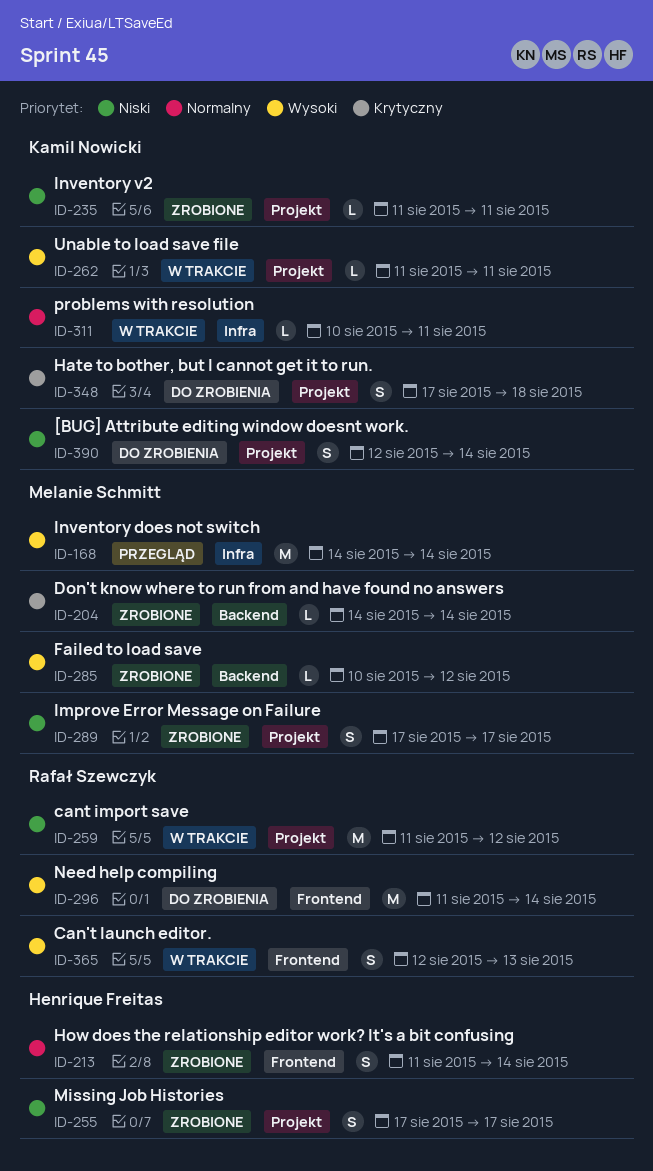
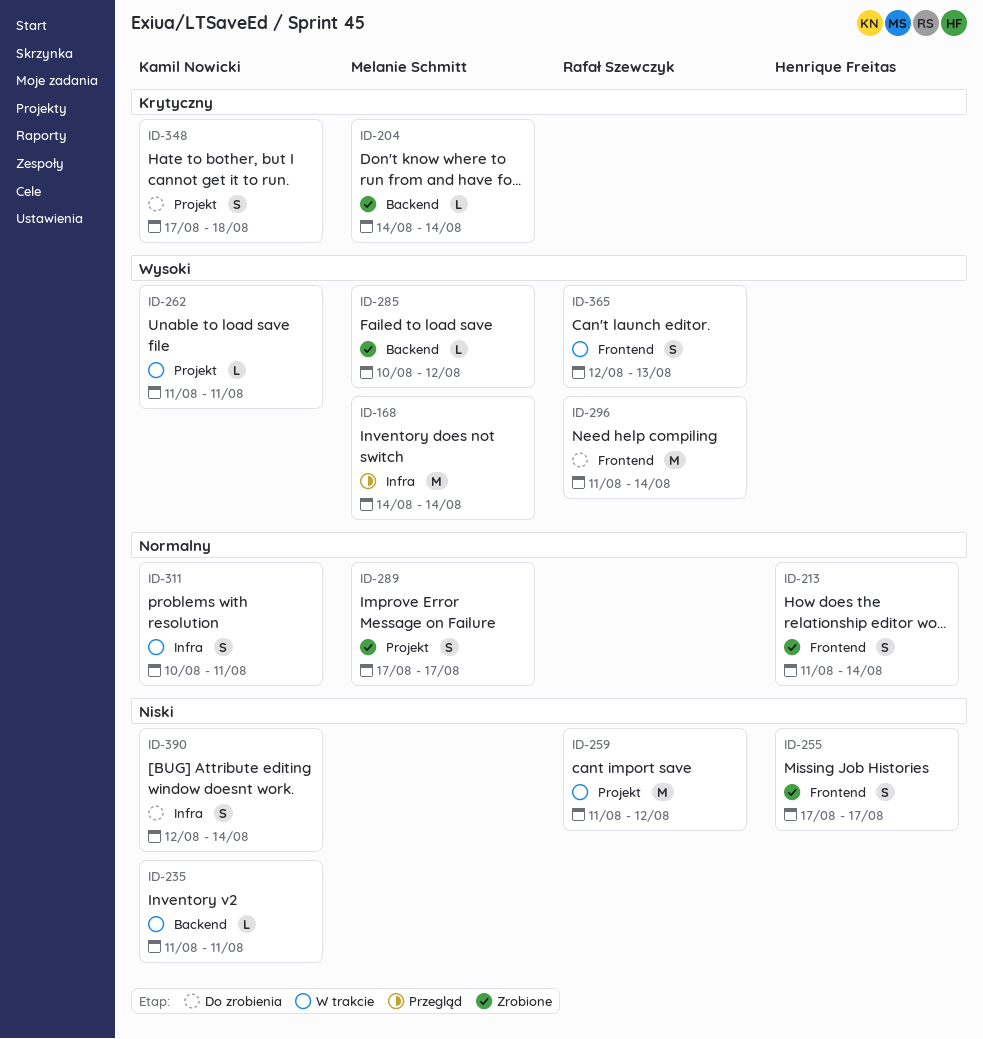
ID-235, status: Zrobione -> W trakcie
ID-235, label: Projekt -> Backend
ID-255, label: Projekt -> Frontend
ID-289, priority: Niski -> Normalny
ID-311, estimate: L -> S
ID-390, label: Projekt -> Infra

